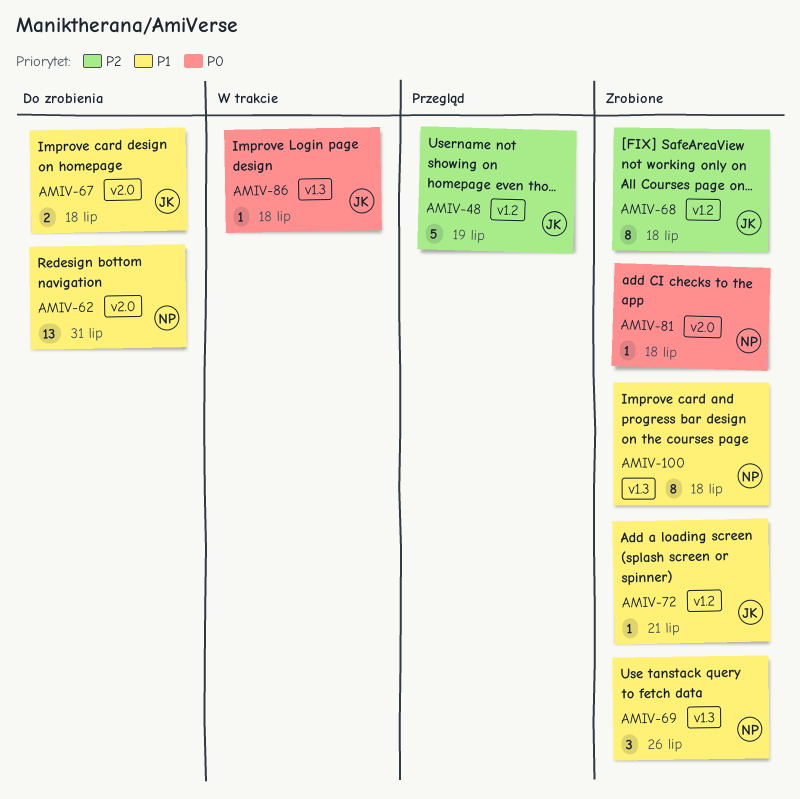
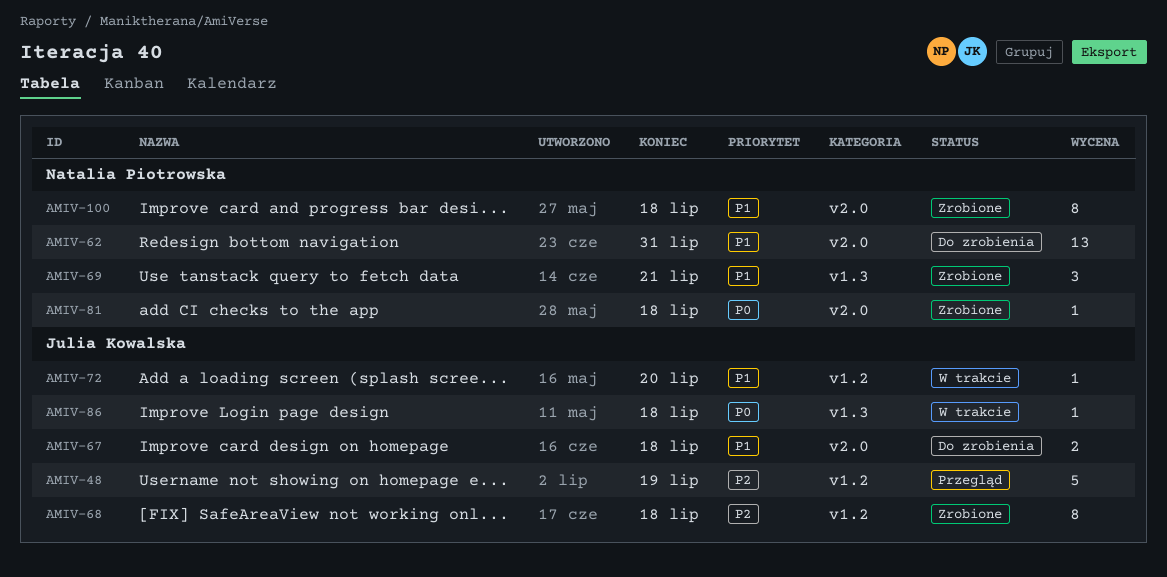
AMIV-69, due: Jul 26 -> Jul 21
AMIV-72, status: Zrobione -> W trakcie
AMIV-72, due: Jul 21 -> Jul 20
AMIV-100, label: v1.3 -> v2.0

